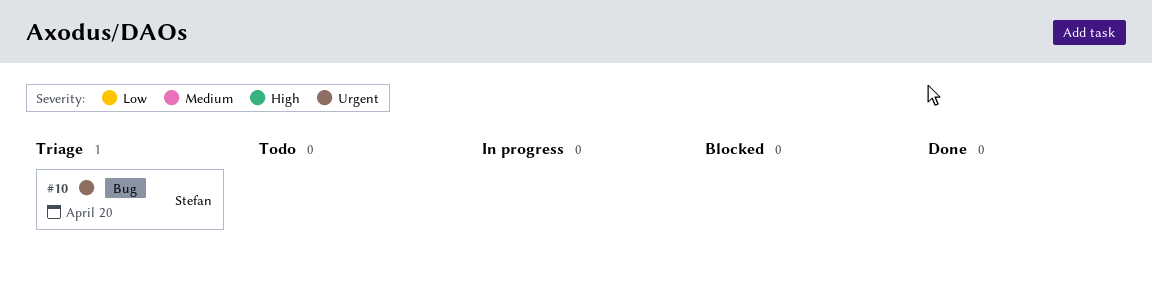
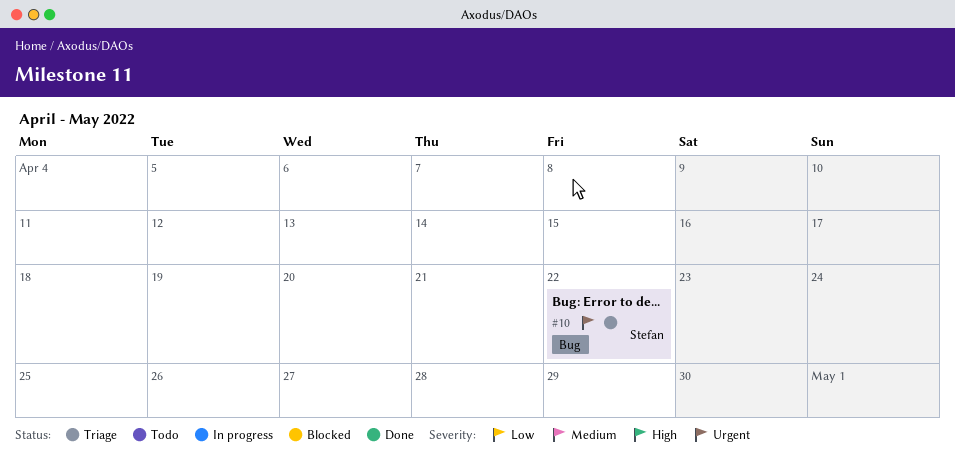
#10, due: Apr 20 -> Apr 22

